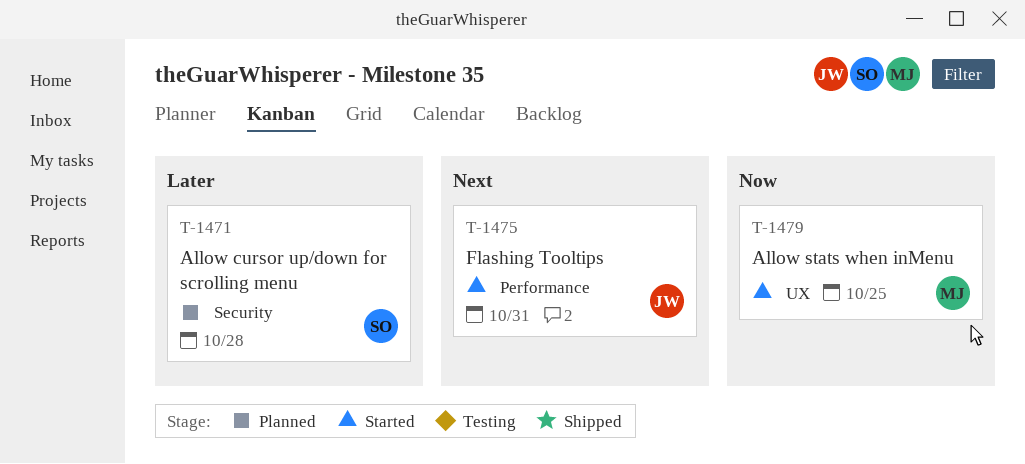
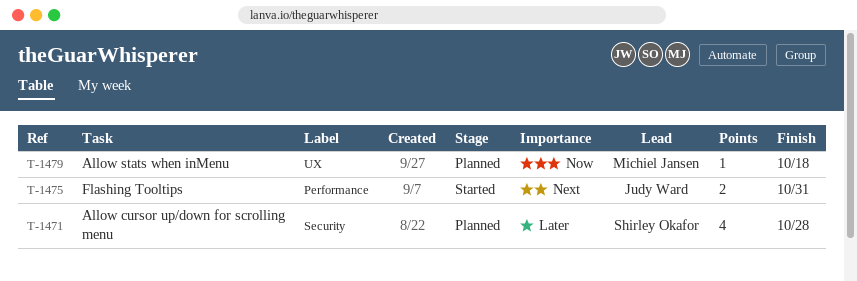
T-1479, status: Started -> Planned
T-1479, due: Oct 25 -> Oct 18

